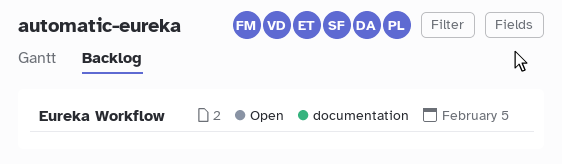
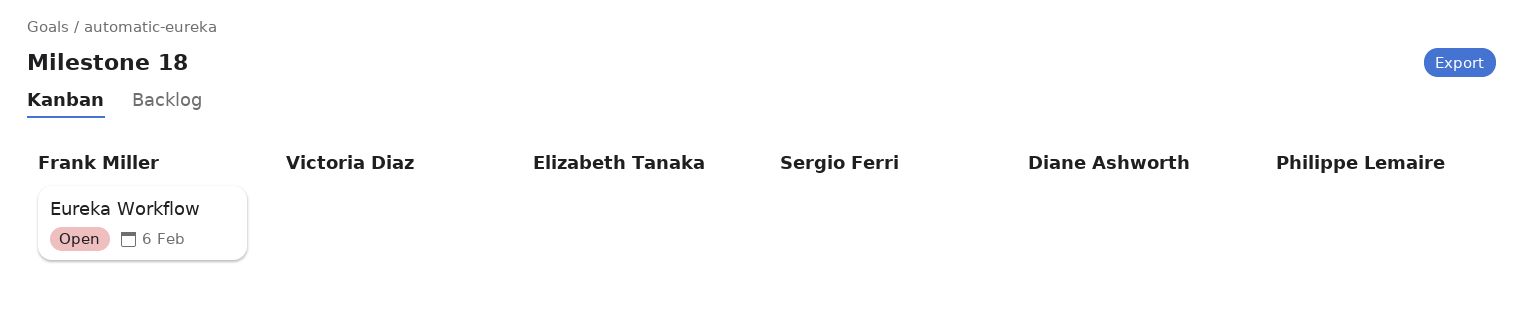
Eureka Workflow, due: Feb 5 -> Feb 6

